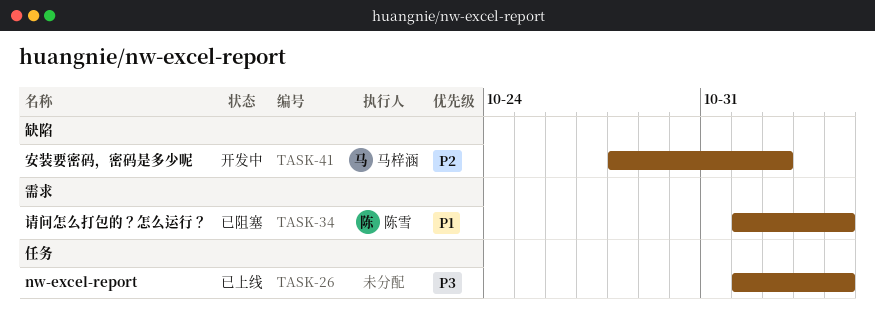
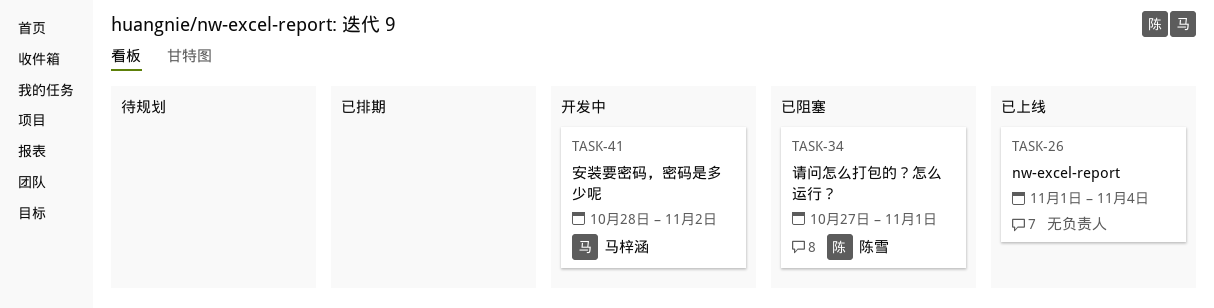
TASK-34, start: Nov 1 -> Oct 27
TASK-34, due: Nov 4 -> Nov 1

